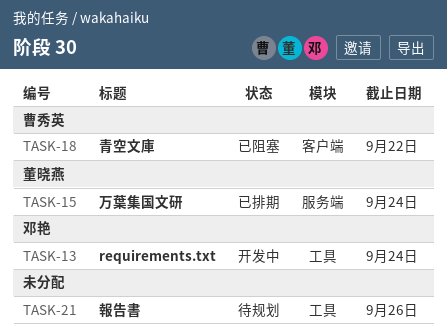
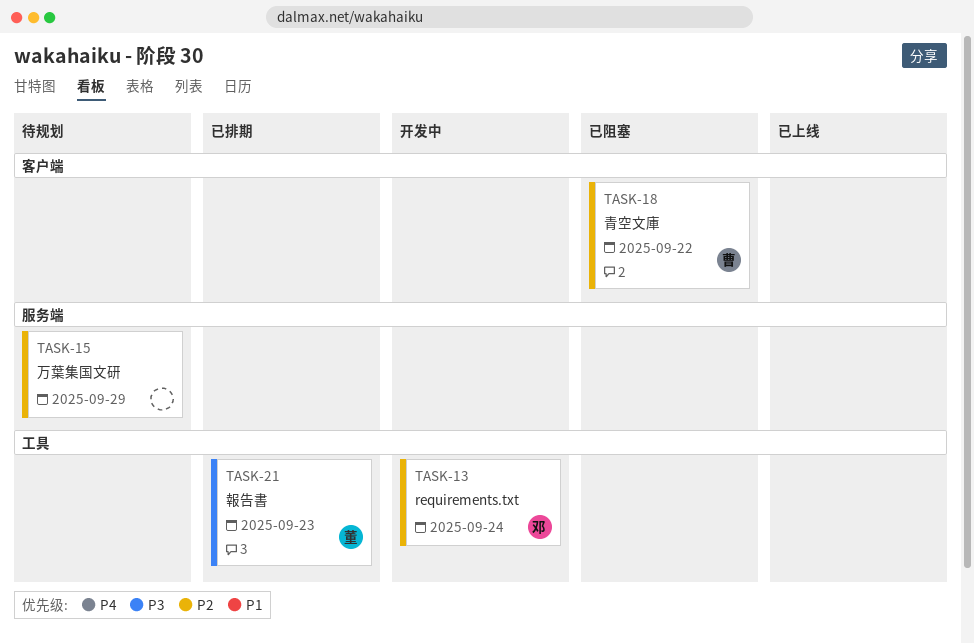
TASK-15, status: 已排期 -> 待规划
TASK-15, owner: 董晓燕 -> none
TASK-15, due: Sep 24 -> Sep 29
TASK-21, status: 待规划 -> 已排期
TASK-21, owner: none -> 董晓燕
TASK-21, due: Sep 26 -> Sep 23

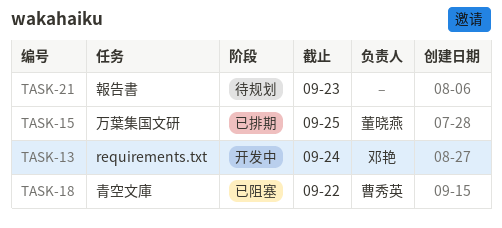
TASK-15, status: 待规划 -> 已排期
TASK-15, owner: none -> 董晓燕
TASK-15, due: Sep 29 -> Sep 25
TASK-21, status: 已排期 -> 待规划
TASK-21, owner: 董晓燕 -> none

